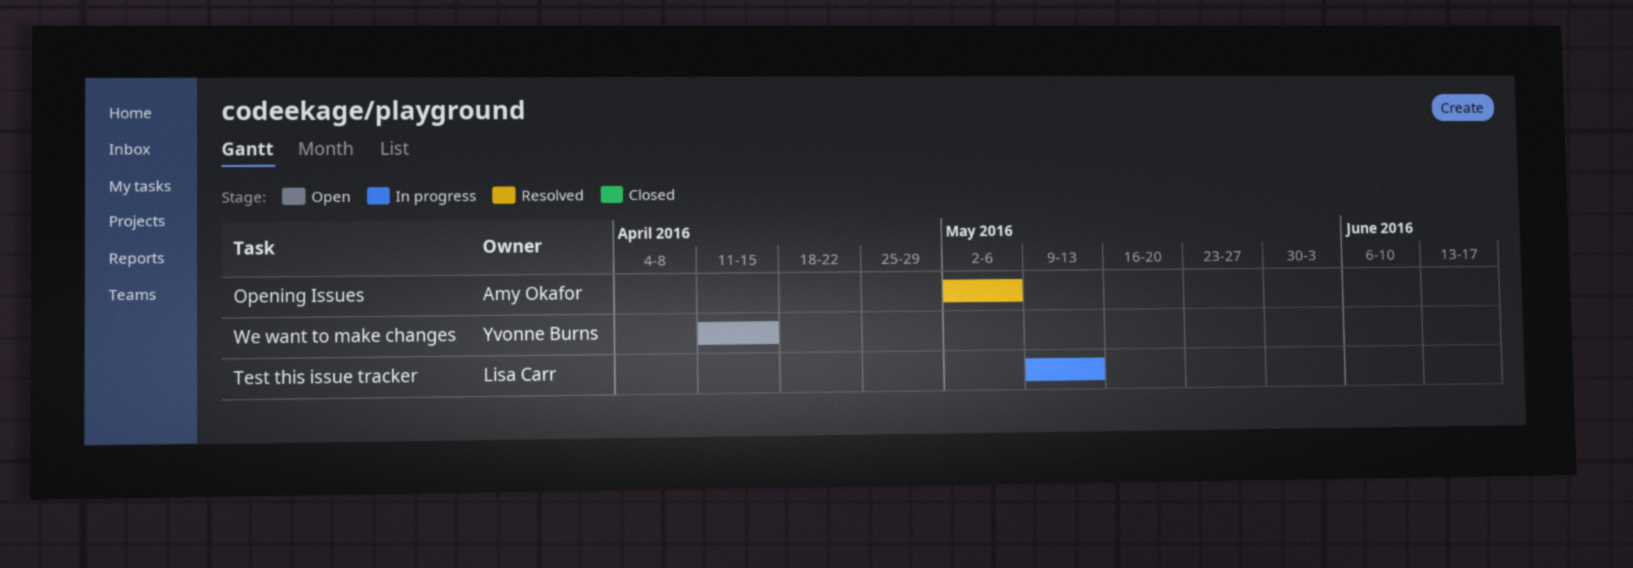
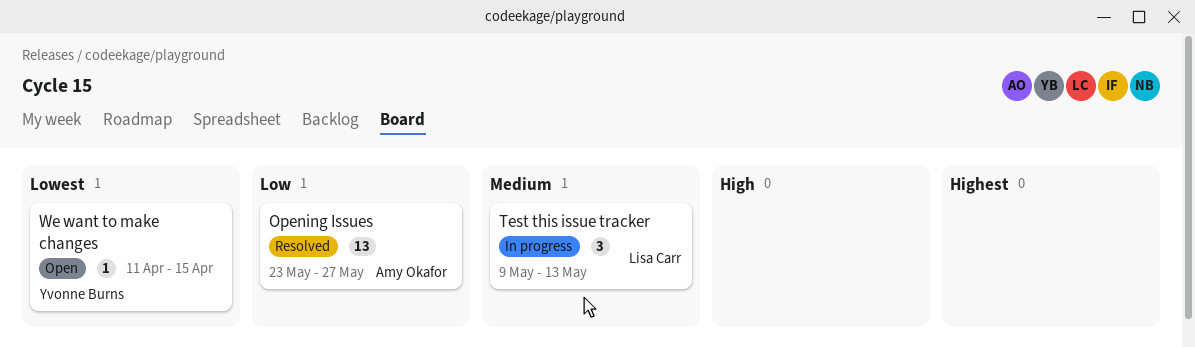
Opening Issues, start: May 2 -> May 23
Opening Issues, due: May 6 -> May 27

